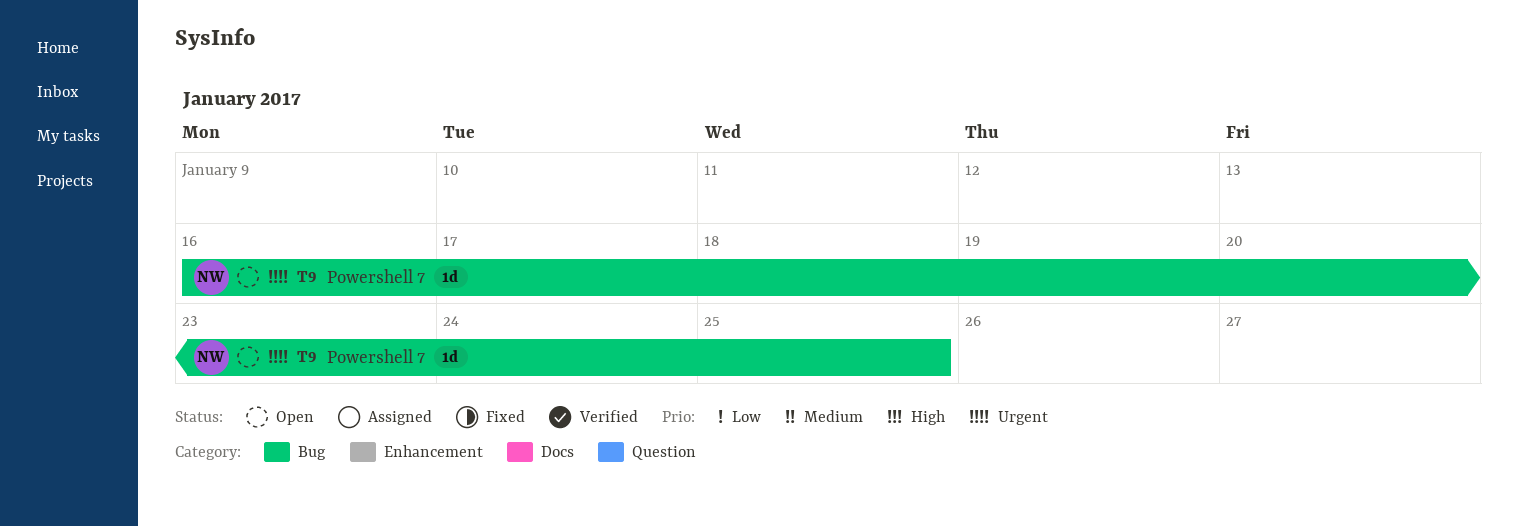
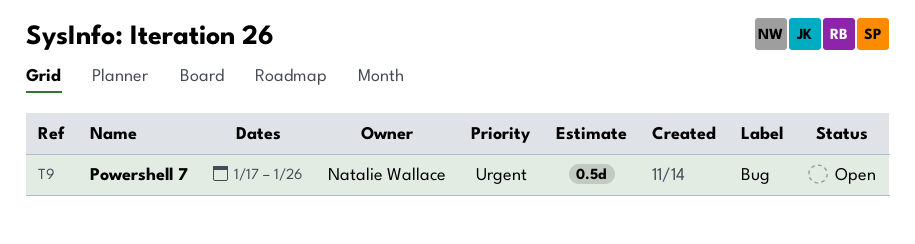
T9, estimate: 1d -> 0.5d
T9, start: Jan 16 -> Jan 17
T9, due: Jan 25 -> Jan 26

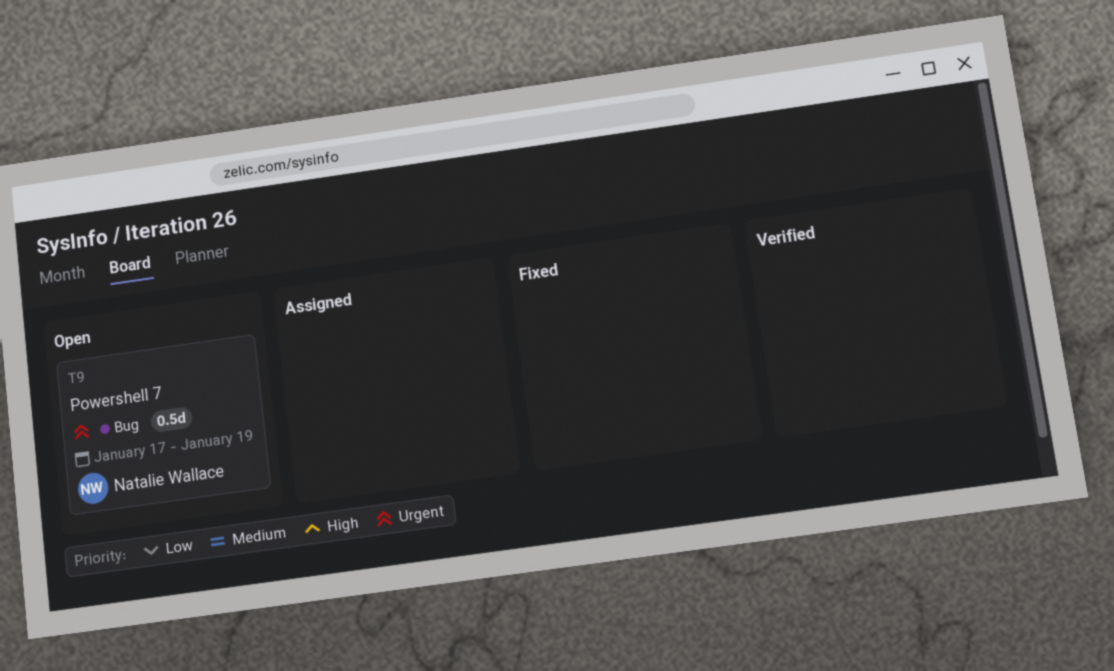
T9, due: Jan 26 -> Jan 19

